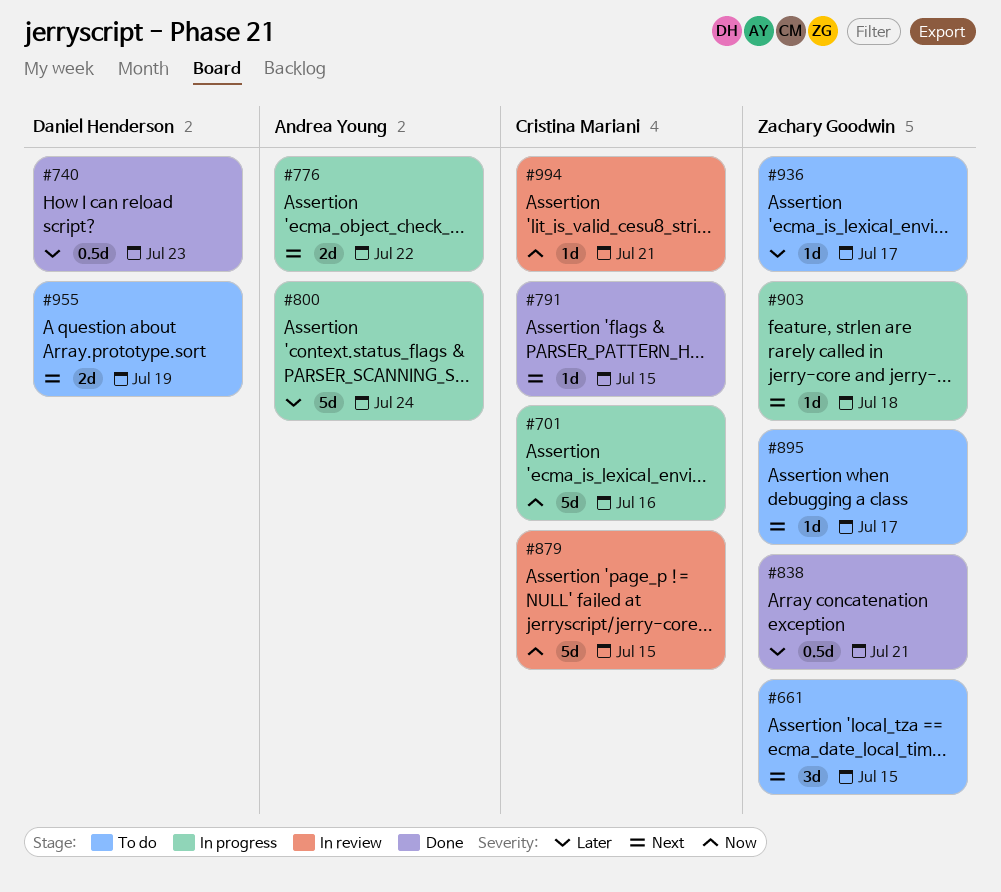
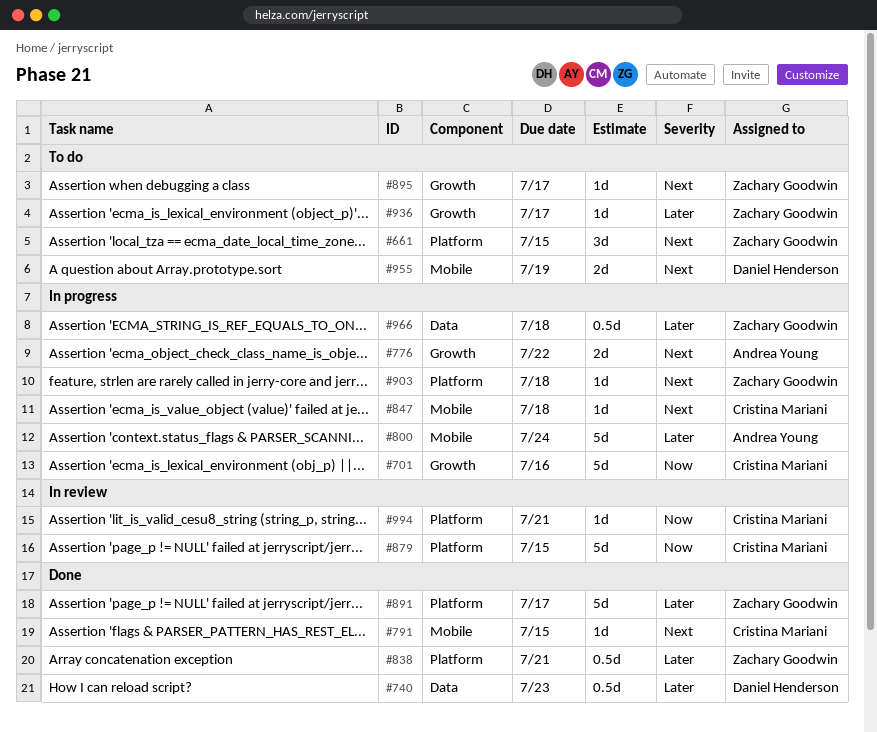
#847: none -> present
#891: none -> present
#966: none -> present

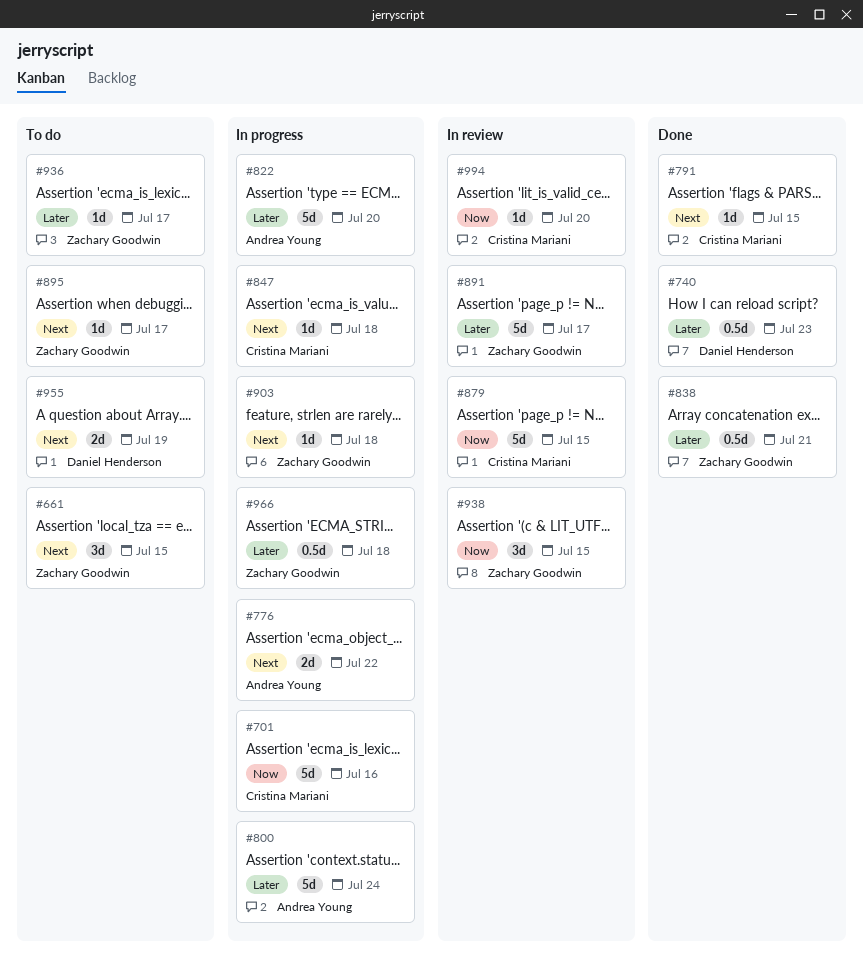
#822: none -> present
#891, status: Done -> In review
#938: none -> present
#994, due: Jul 21 -> Jul 20

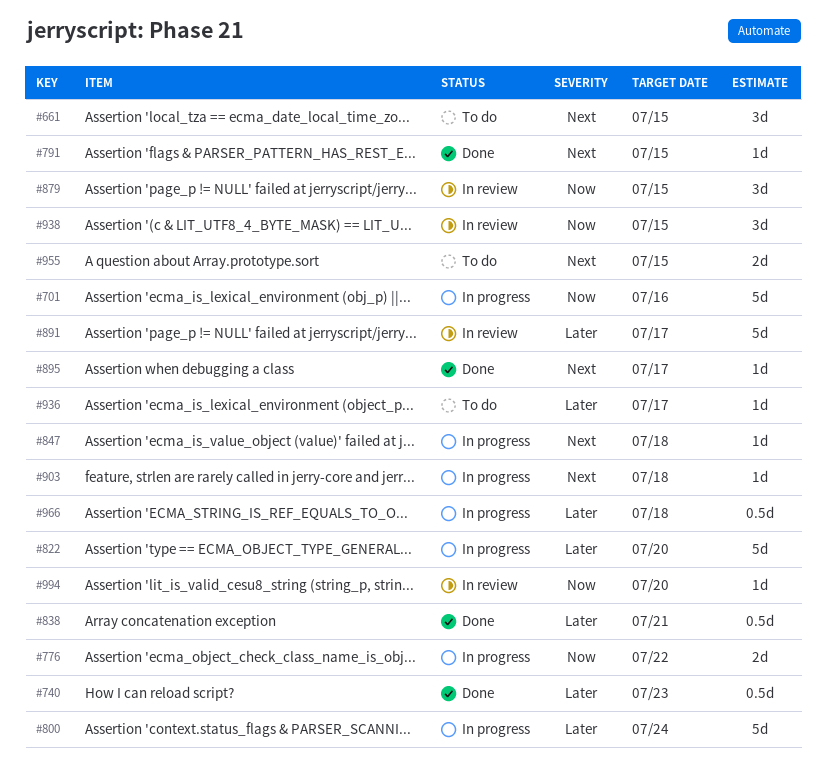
#776, priority: Next -> Now
#879, estimate: 5d -> 3d
#895, status: To do -> Done
#955, due: Jul 19 -> Jul 15

